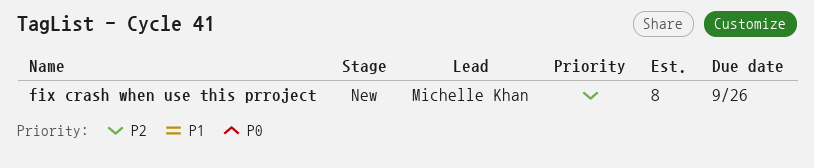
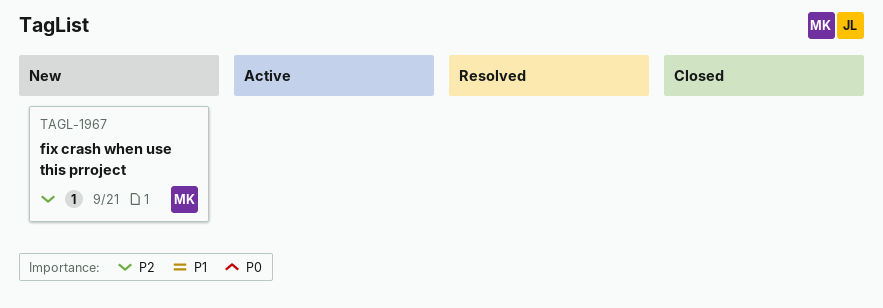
fix crash when use this prroject, estimate: 8 -> 1
fix crash when use this prroject, due: Sep 26 -> Sep 21

